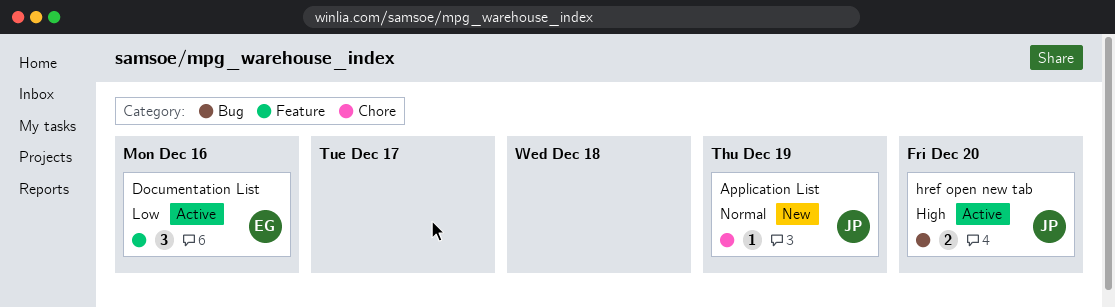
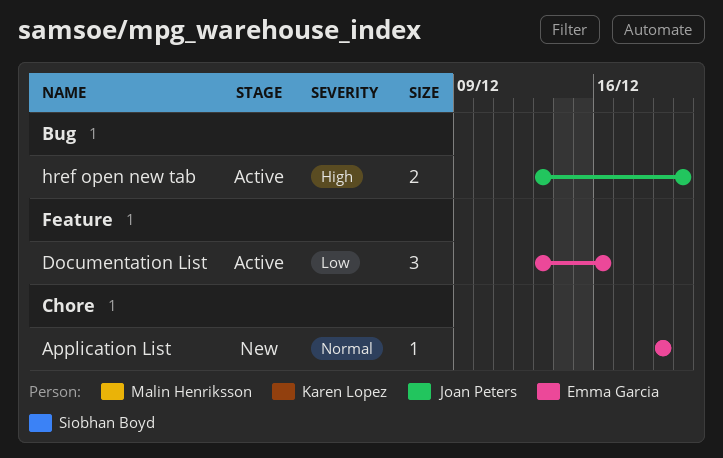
Application List, owner: Joan Peters -> Emma Garcia

